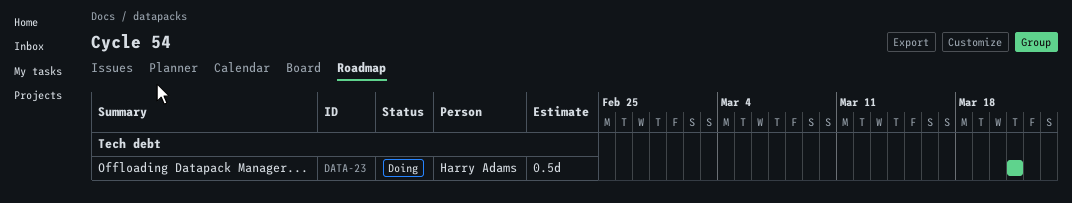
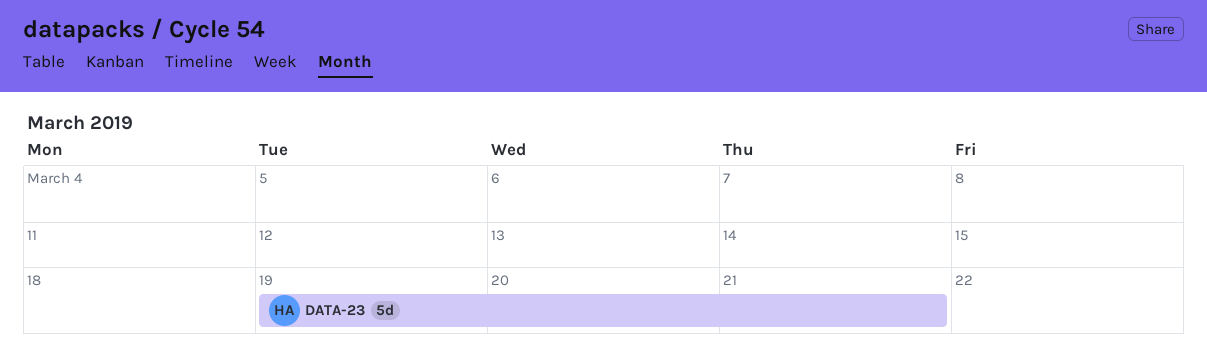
DATA-23, estimate: 0.5d -> 5d
DATA-23, start: Mar 21 -> Mar 19

